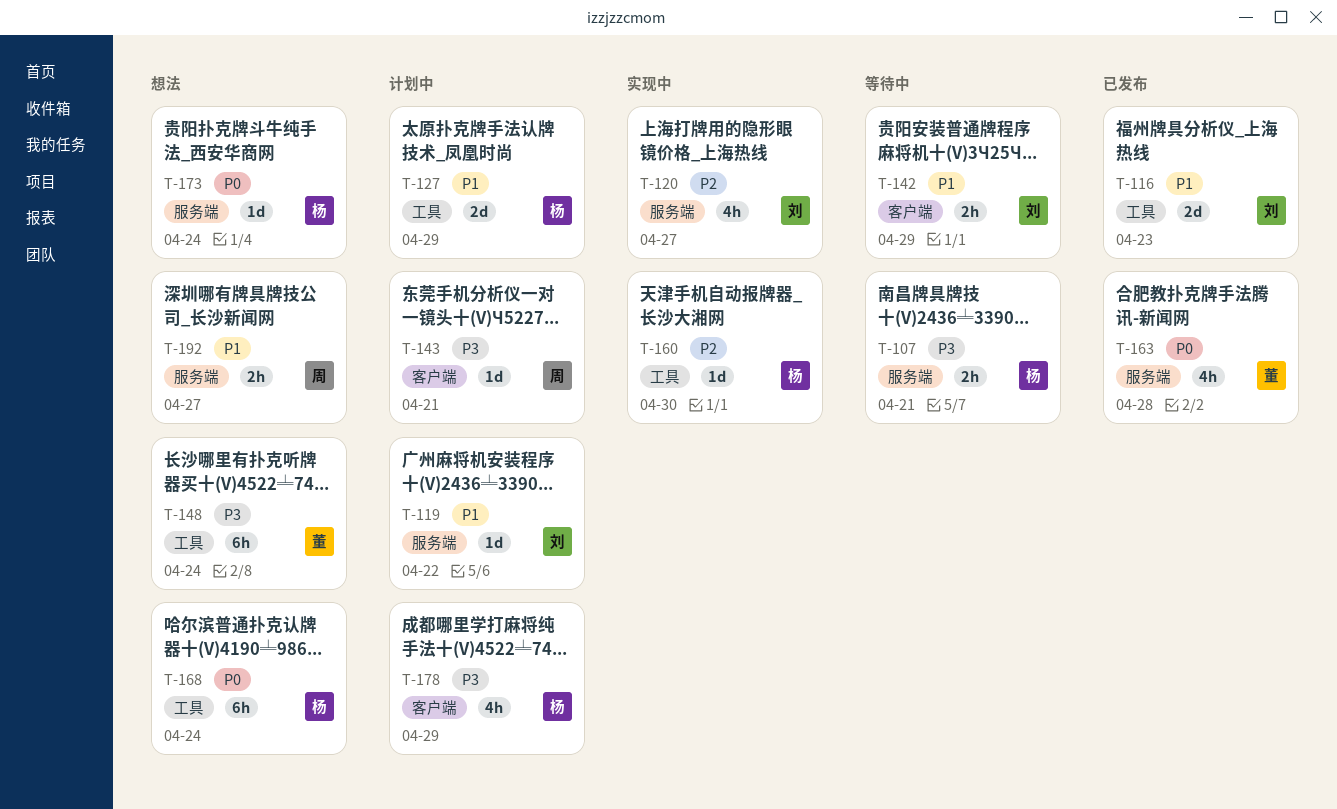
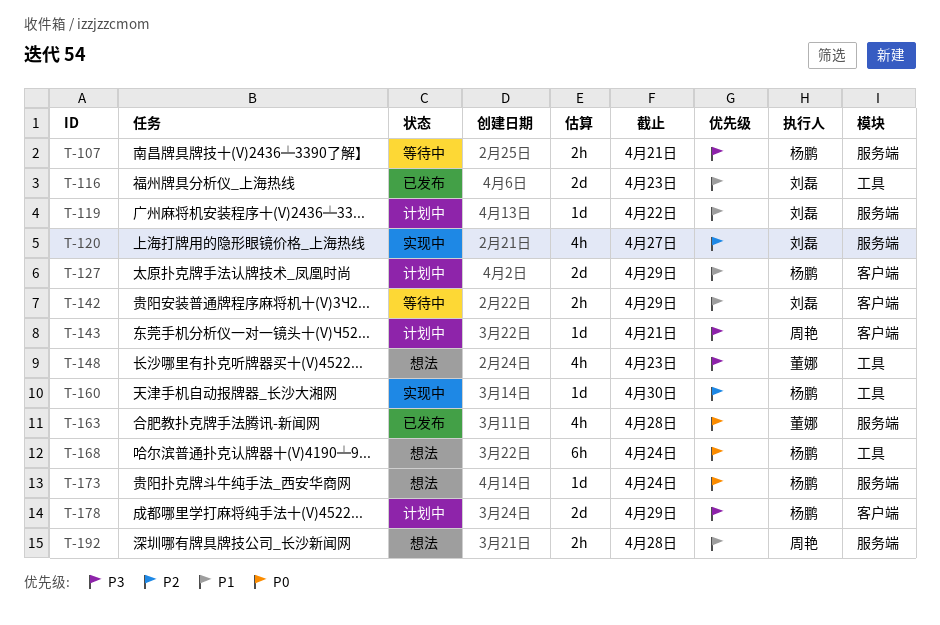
T-127, label: 工具 -> 客户端
T-148, estimate: 6h -> 4h
T-148, due: Apr 24 -> Apr 23
T-178, estimate: 4h -> 2d
T-192, due: Apr 27 -> Apr 28

